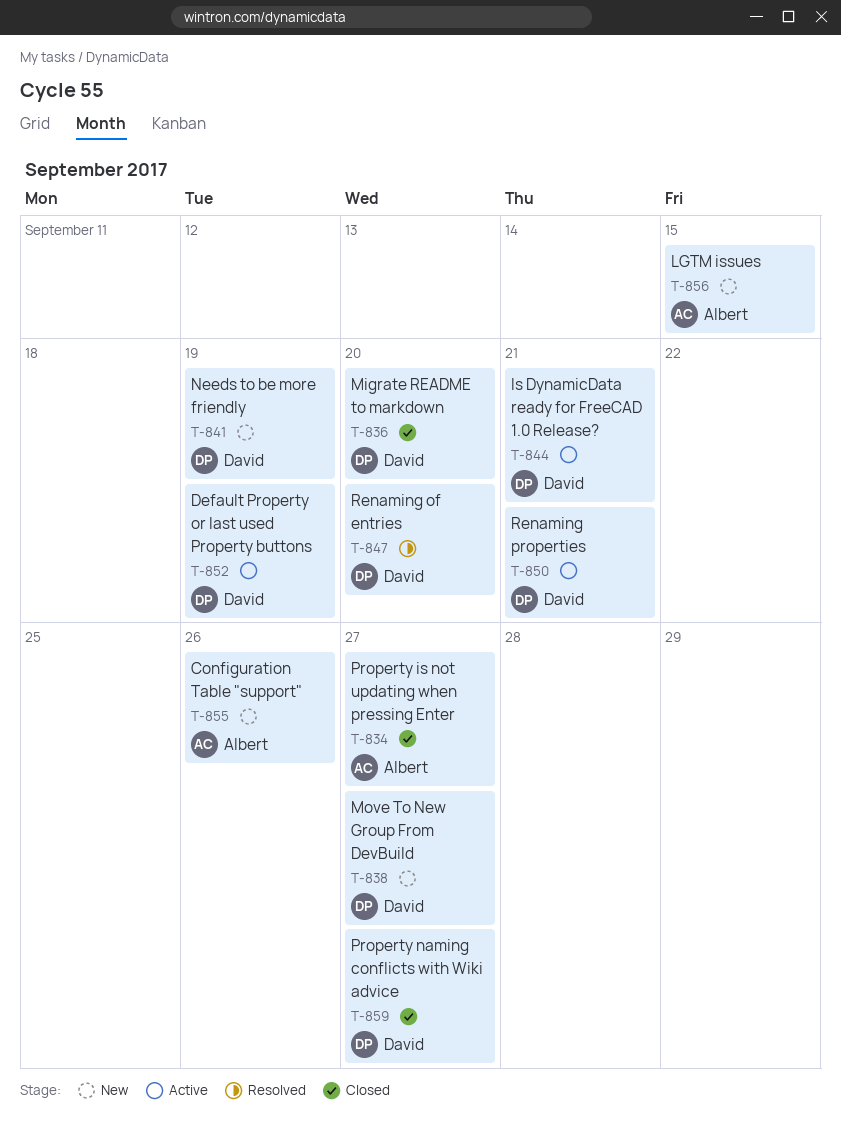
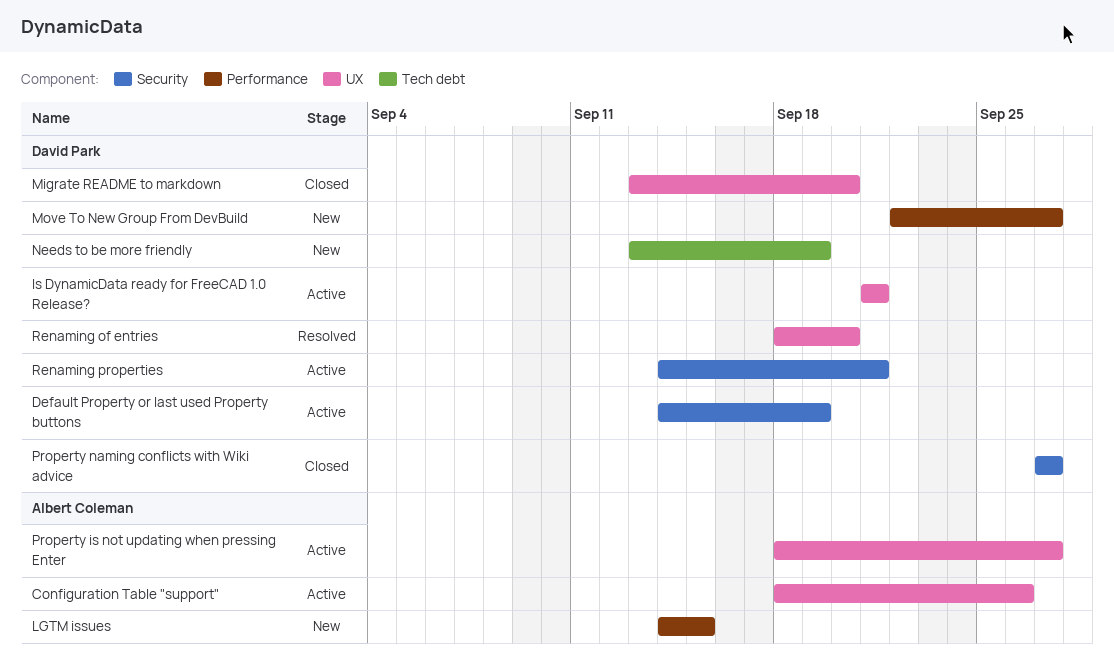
Configuration Table "support", status: New -> Active
Property is not updating when pressing Enter, status: Closed -> Active

